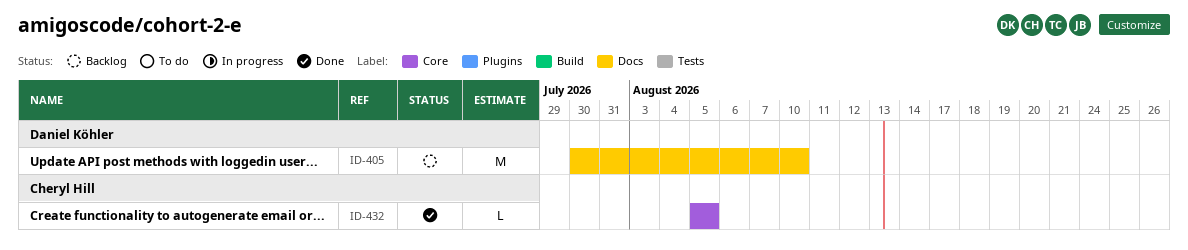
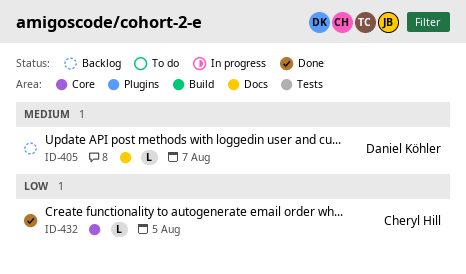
ID-405, estimate: M -> L
ID-405, due: Aug 10 -> Aug 7

